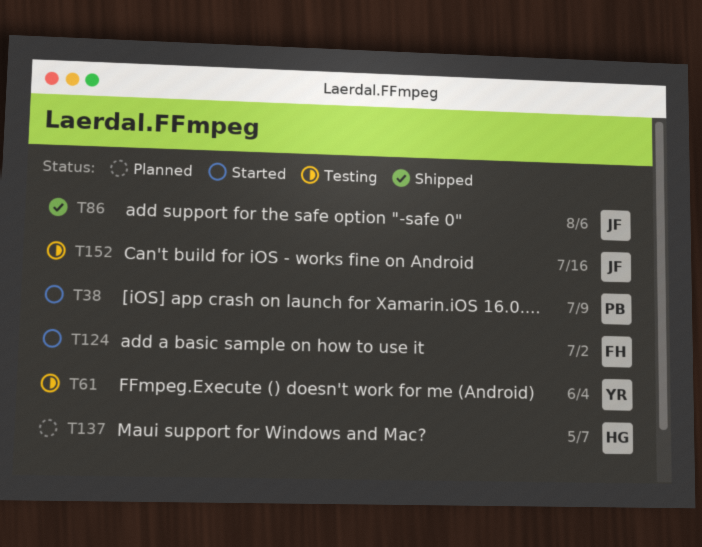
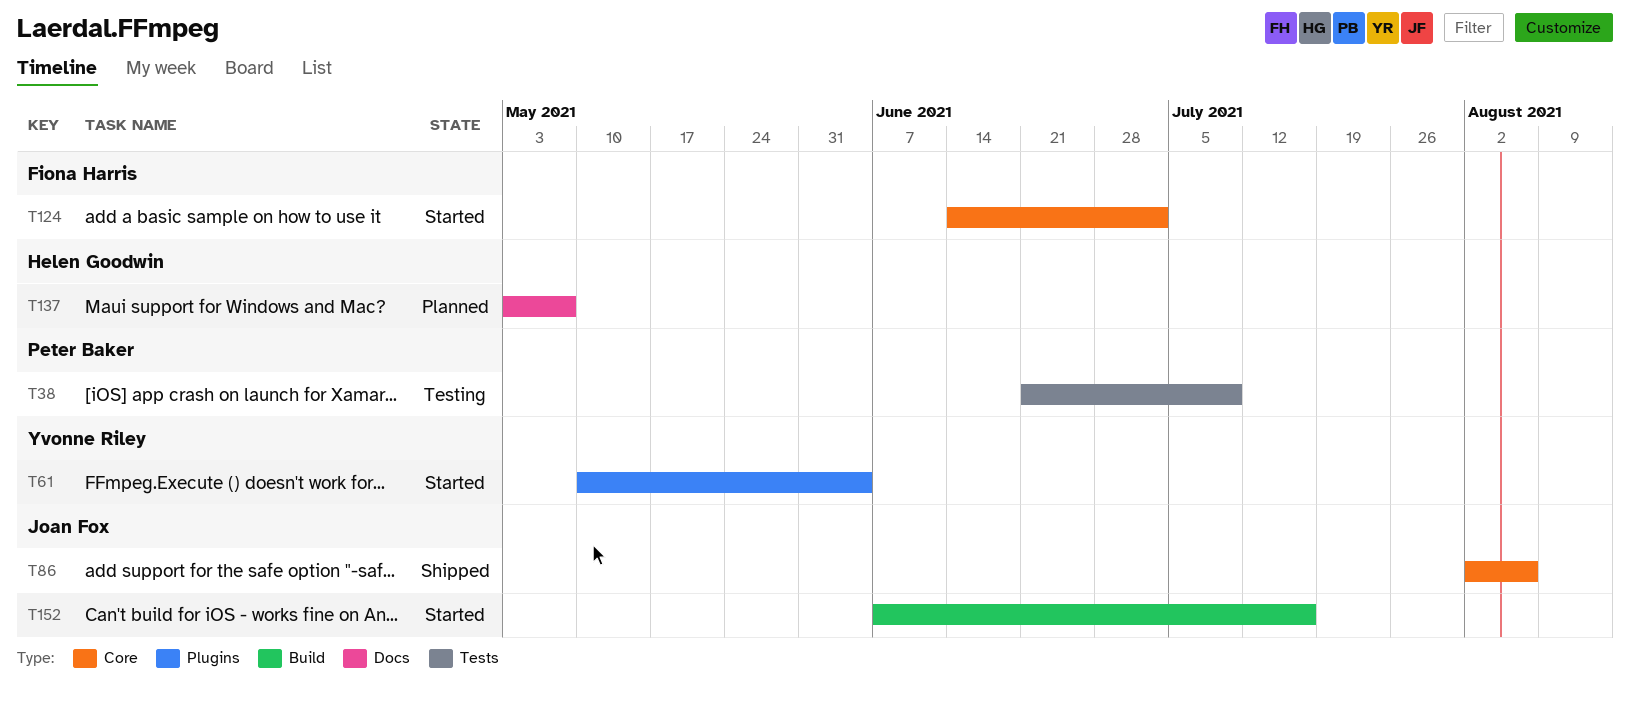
T38, status: Started -> Testing
T61, status: Testing -> Started
T152, status: Testing -> Started

